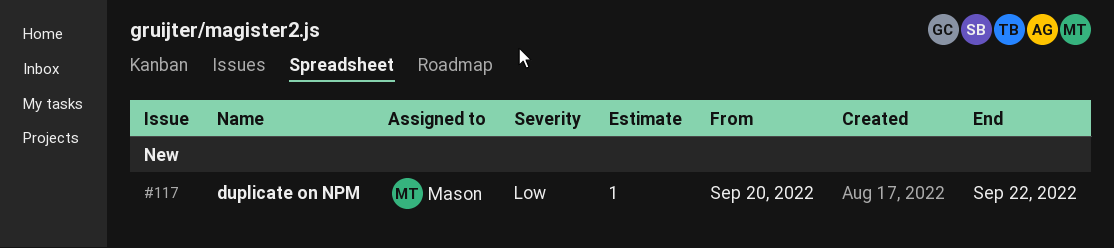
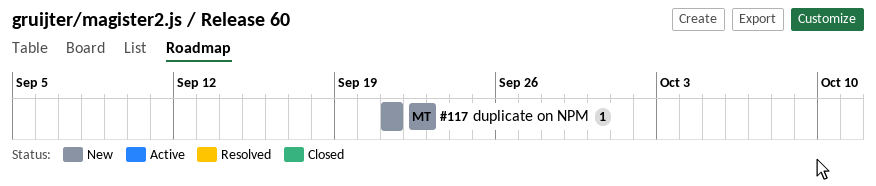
#117, start: Sep 20 -> Sep 21
#117, due: Sep 22 -> Sep 21

